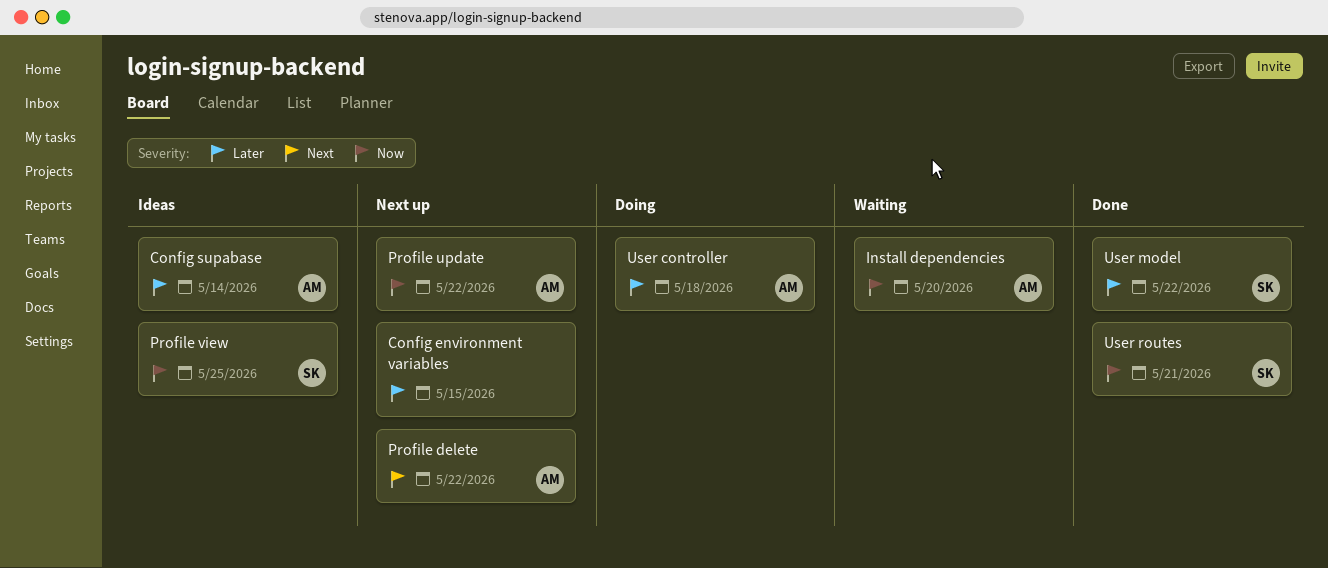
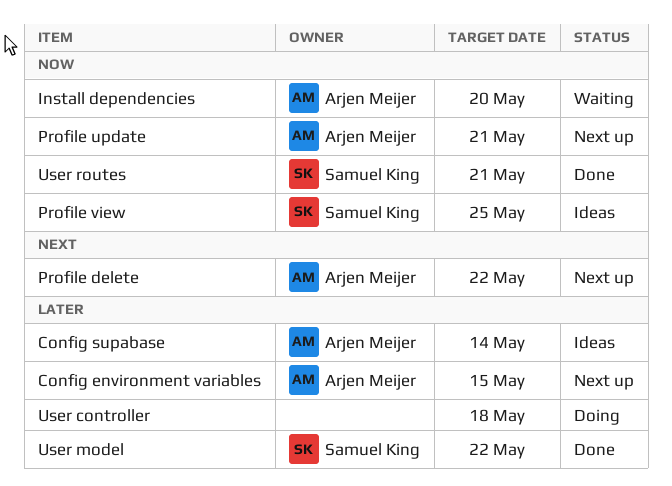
Config environment variables, owner: none -> Arjen Meijer
Profile update, due: May 22 -> May 21
User controller, owner: Arjen Meijer -> none

